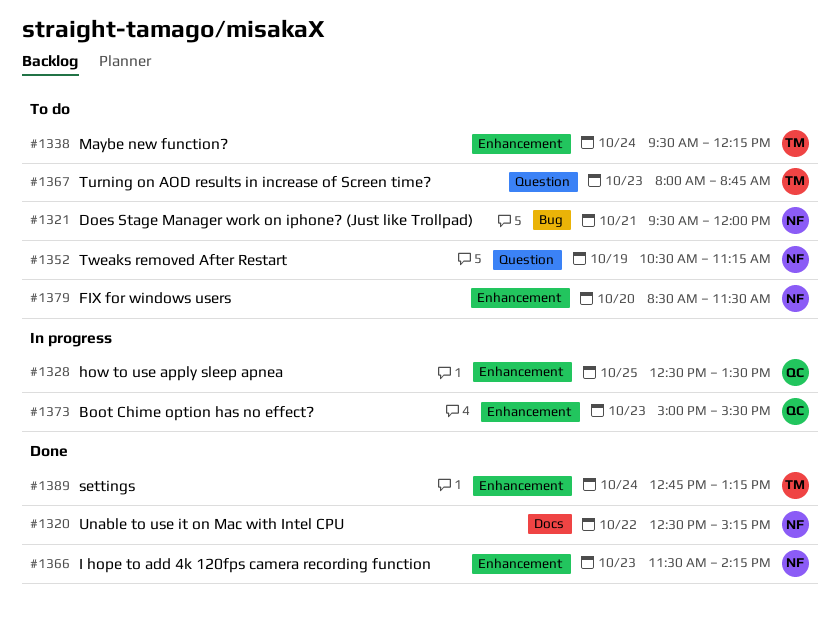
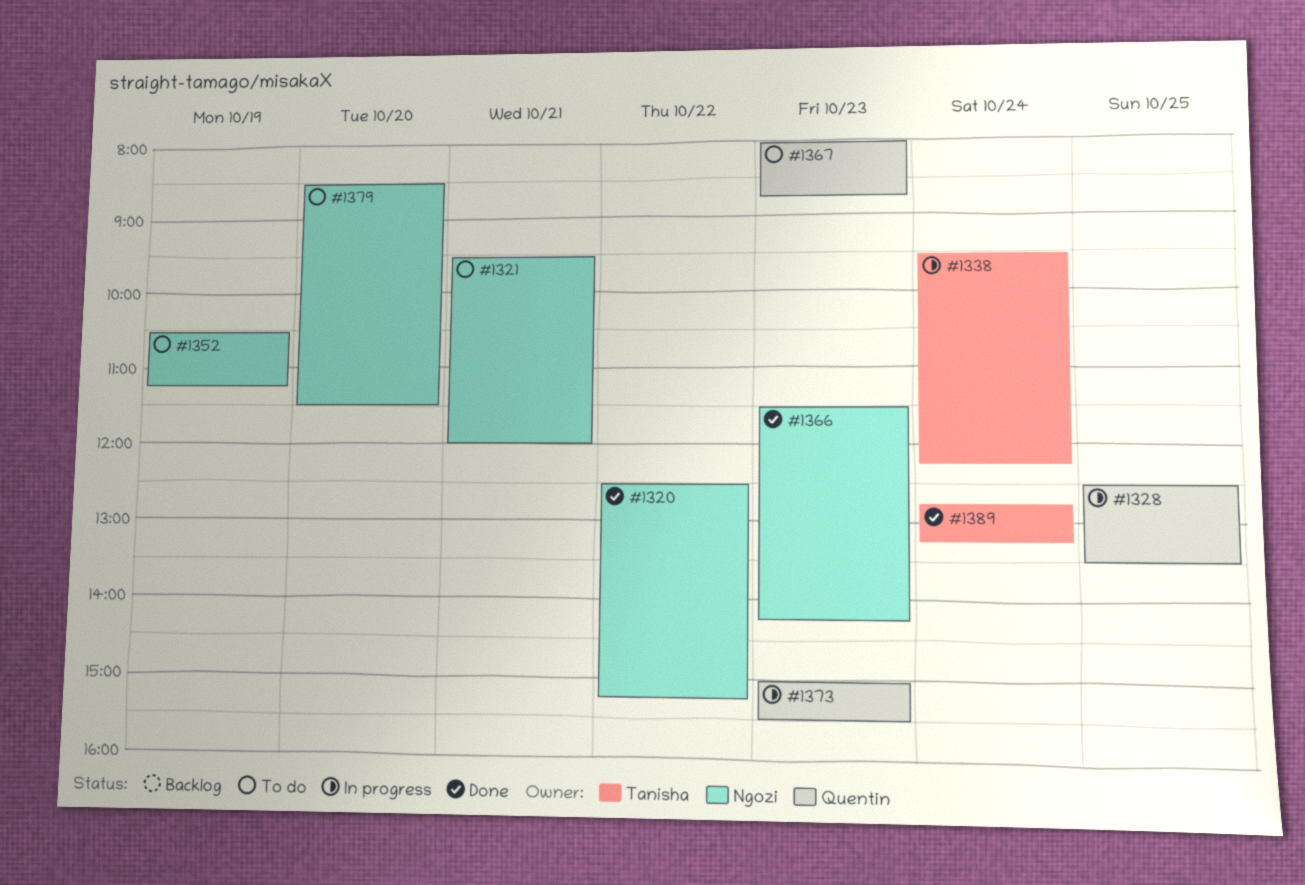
#1338, status: To do -> In progress
#1367, owner: Tanisha -> Quentin

